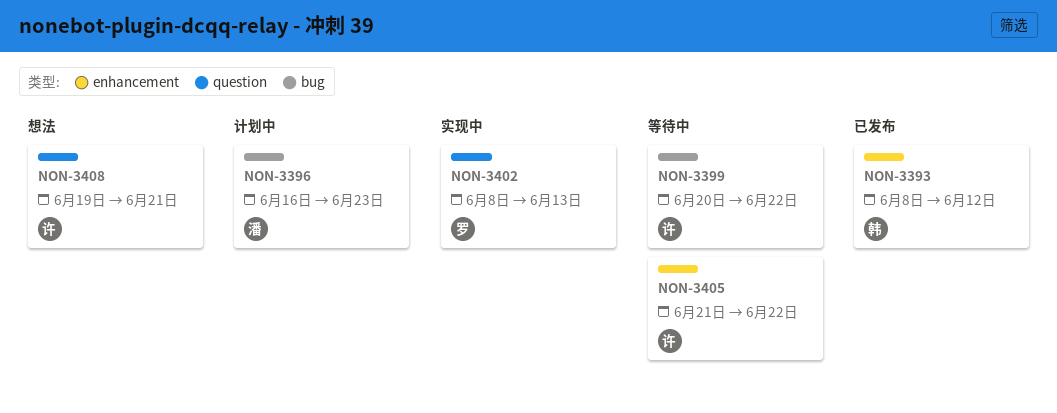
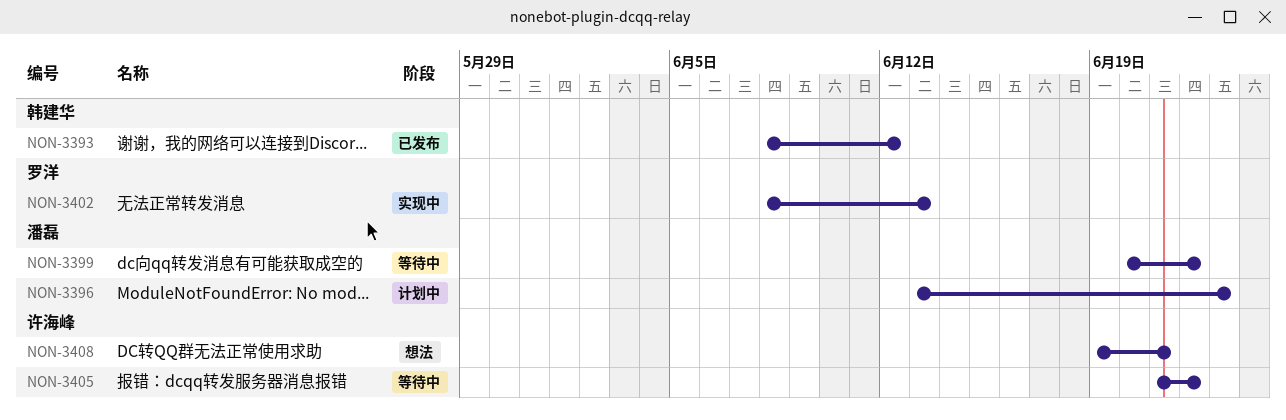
NON-3396, start: Jun 16 -> Jun 13
NON-3399, owner: 许海峰 -> 潘磊

